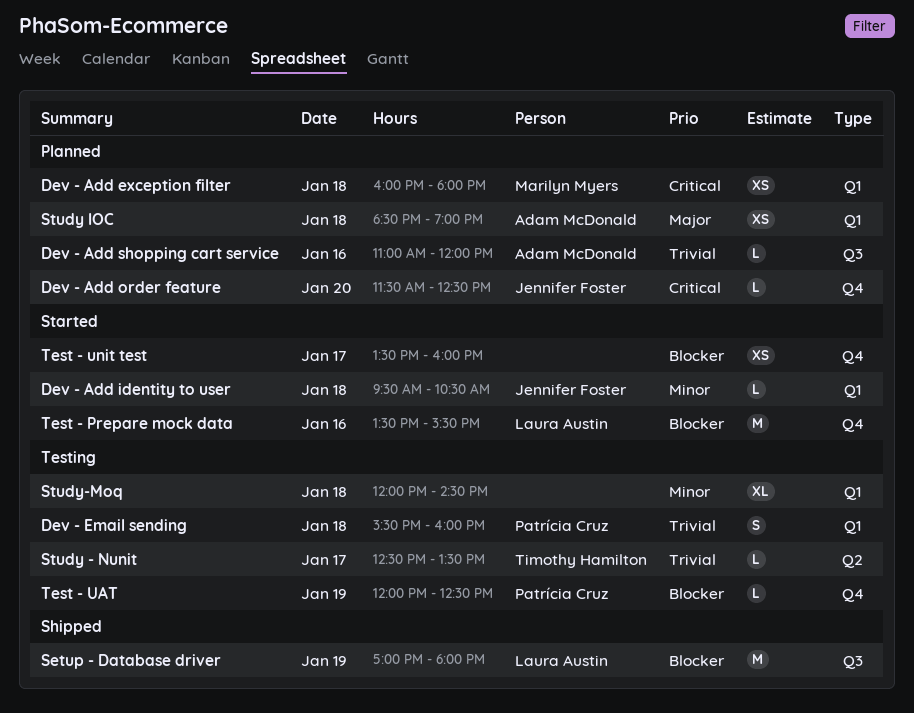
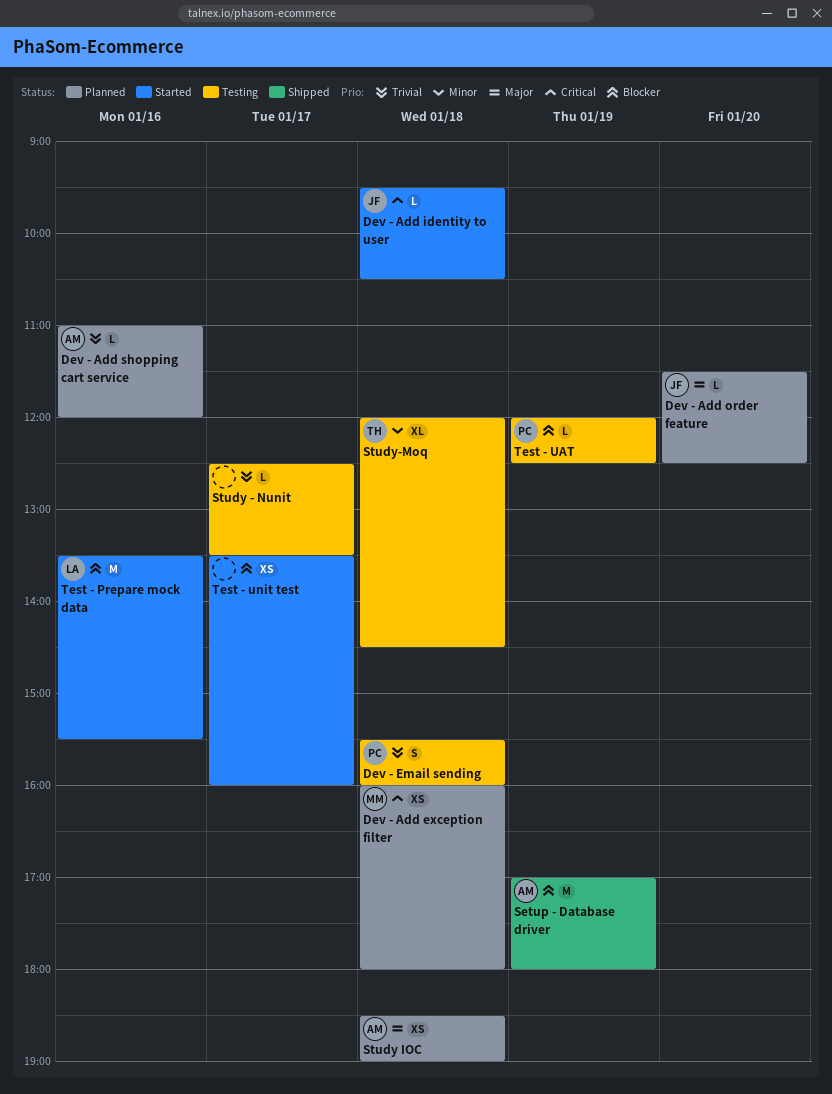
Dev - Add identity to user, priority: Minor -> Critical
Dev - Add order feature, priority: Critical -> Major
Setup - Database driver, owner: Laura Austin -> Adam McDonald
Study - Nunit, owner: Timothy Hamilton -> none
Study-Moq, owner: none -> Timothy Hamilton

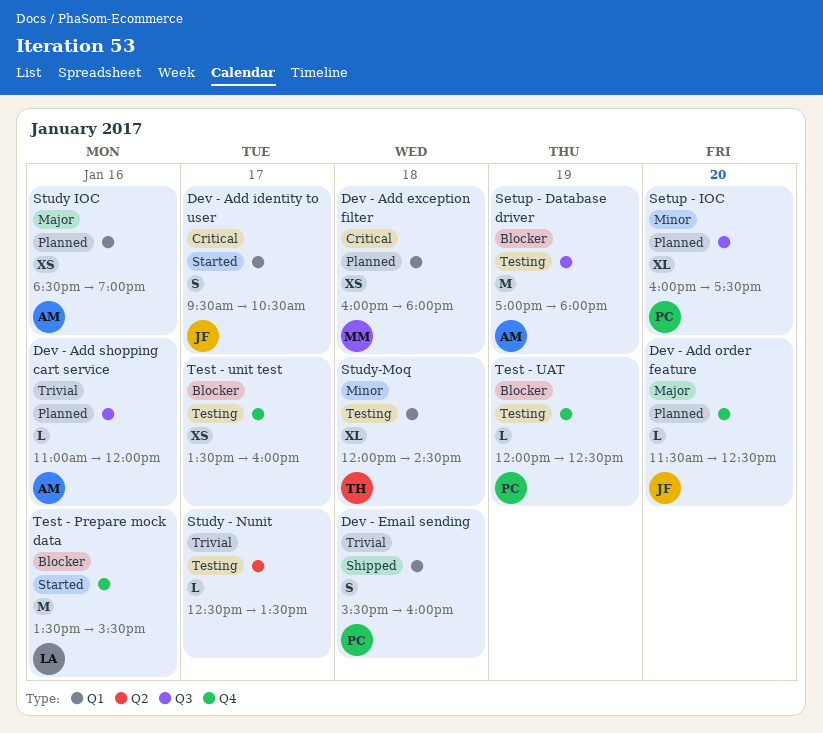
Dev - Add identity to user, estimate: L -> S
Dev - Add identity to user, day: Jan 18 -> Jan 17
Dev - Email sending, status: Testing -> Shipped
Setup - Database driver, status: Shipped -> Testing
Setup - IOC: none -> present
Study IOC, day: Jan 18 -> Jan 16
Test - unit test, status: Started -> Testing

